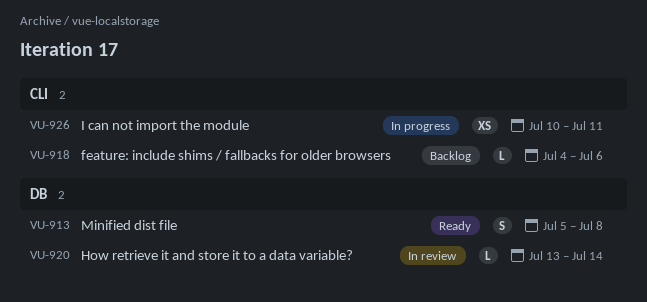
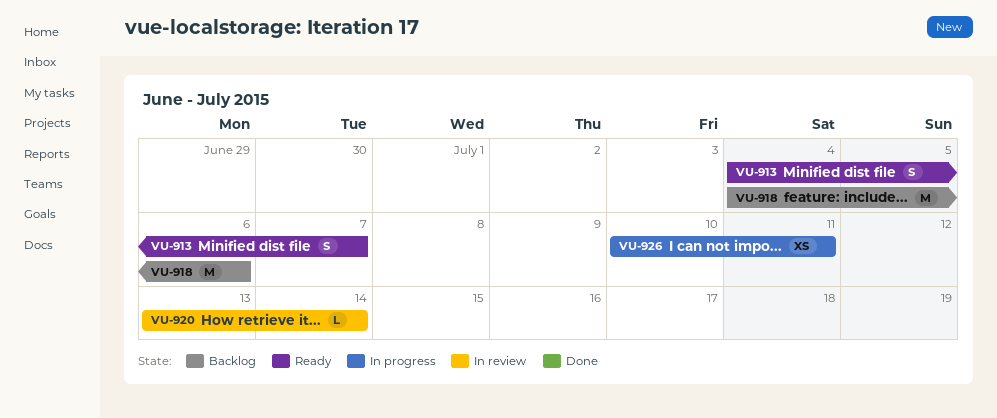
VU-913, start: Jul 5 -> Jul 4
VU-913, due: Jul 8 -> Jul 7
VU-918, estimate: L -> M

